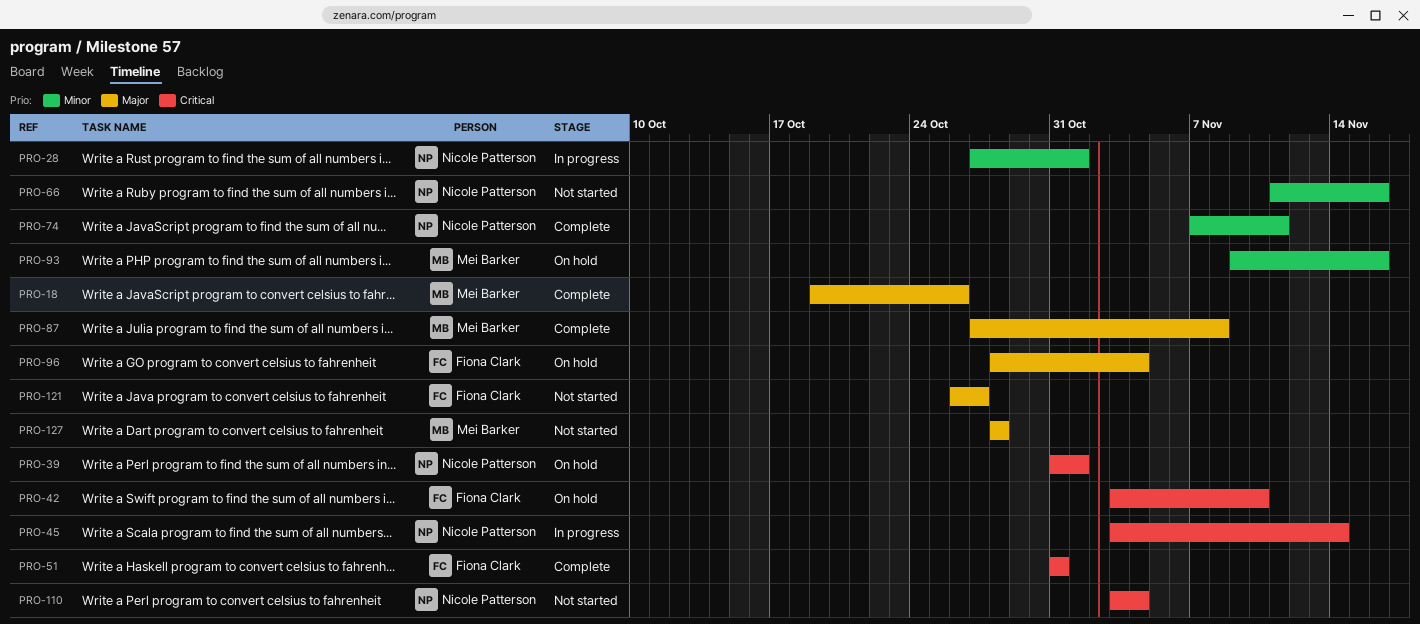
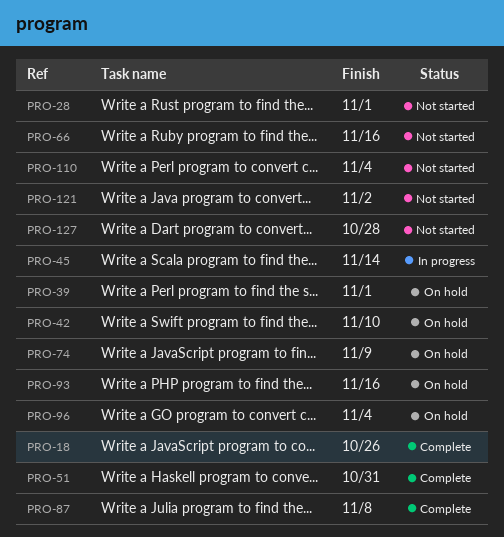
PRO-28, status: In progress -> Not started
PRO-74, status: Complete -> On hold
PRO-74, due: Nov 11 -> Nov 9
PRO-121, due: Oct 27 -> Nov 2

